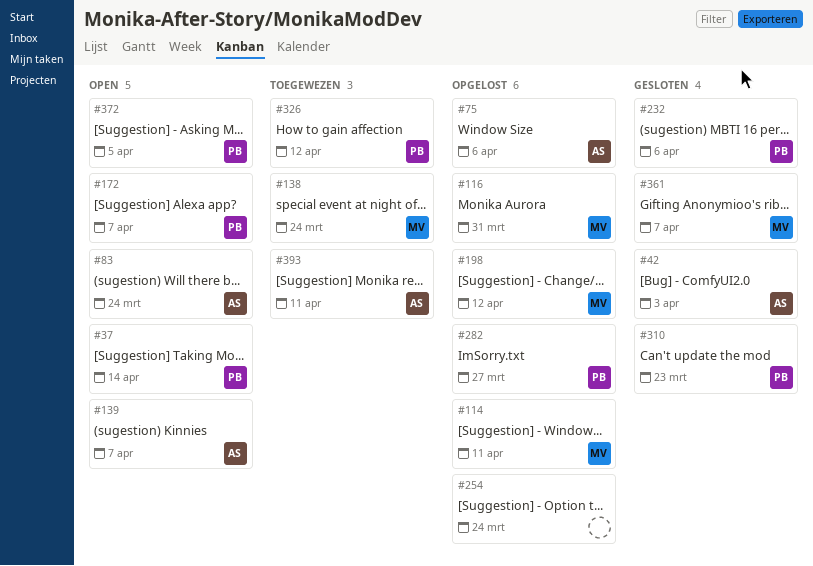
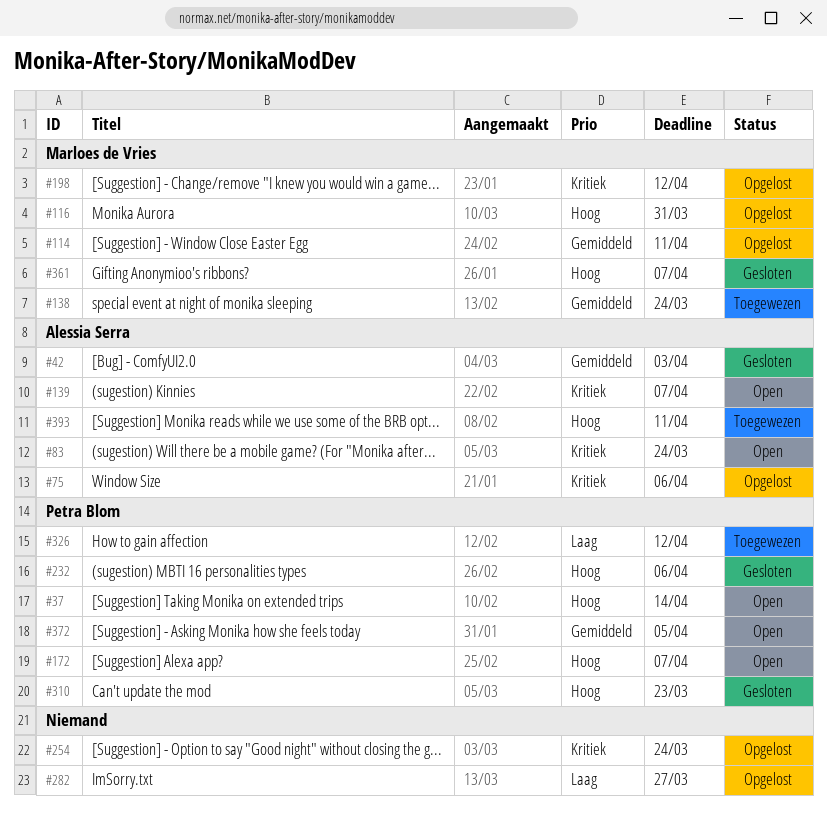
#282, owner: Petra Blom -> none

